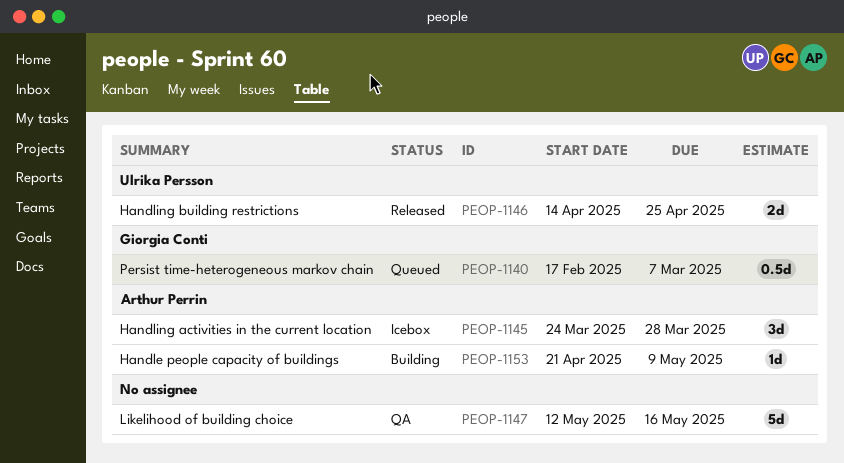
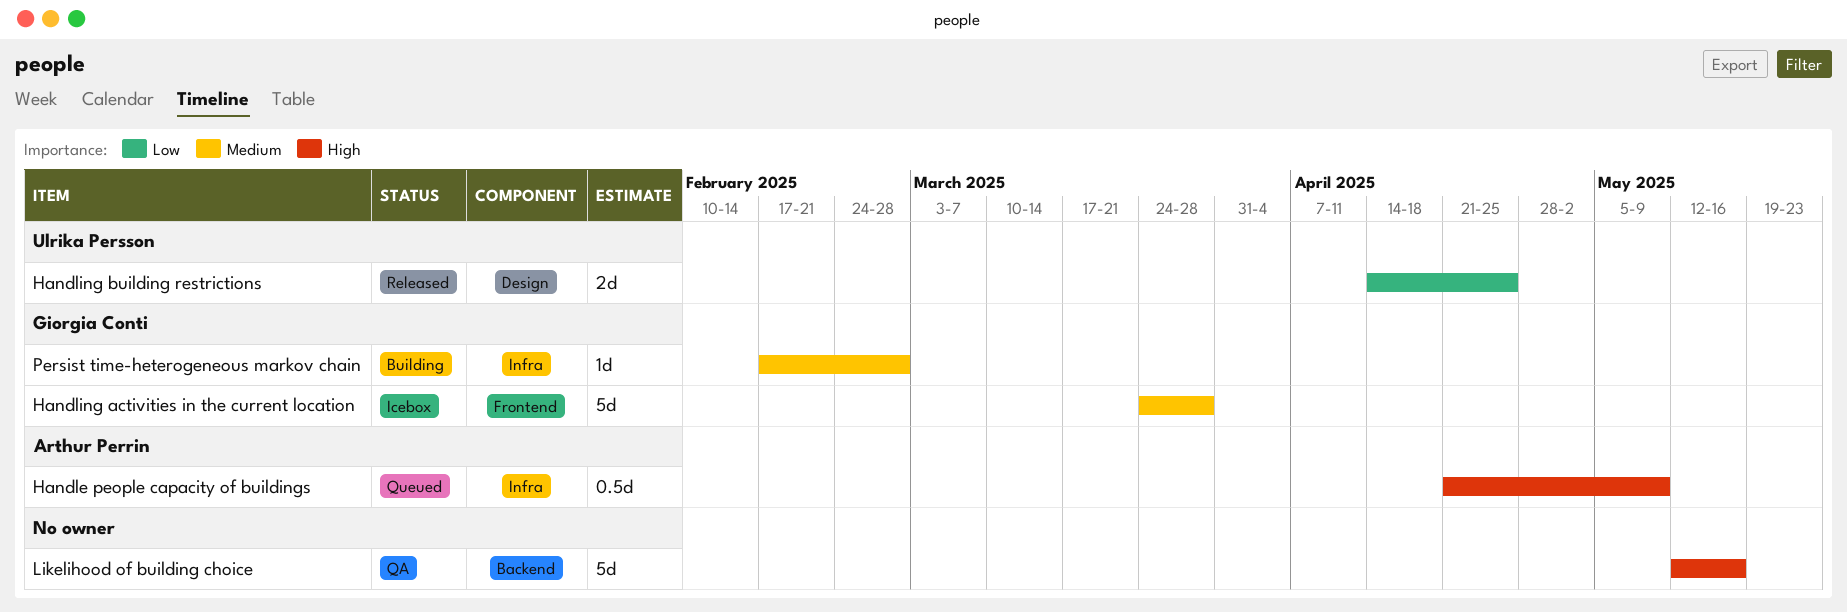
Handle people capacity of buildings, status: Building -> Queued
Handle people capacity of buildings, estimate: 1d -> 0.5d
Handling activities in the current location, owner: Arthur Perrin -> Giorgia Conti
Handling activities in the current location, estimate: 3d -> 5d
Persist time-heterogeneous markov chain, status: Queued -> Building
Persist time-heterogeneous markov chain, estimate: 0.5d -> 1d
Persist time-heterogeneous markov chain, due: Mar 7 -> Feb 28

